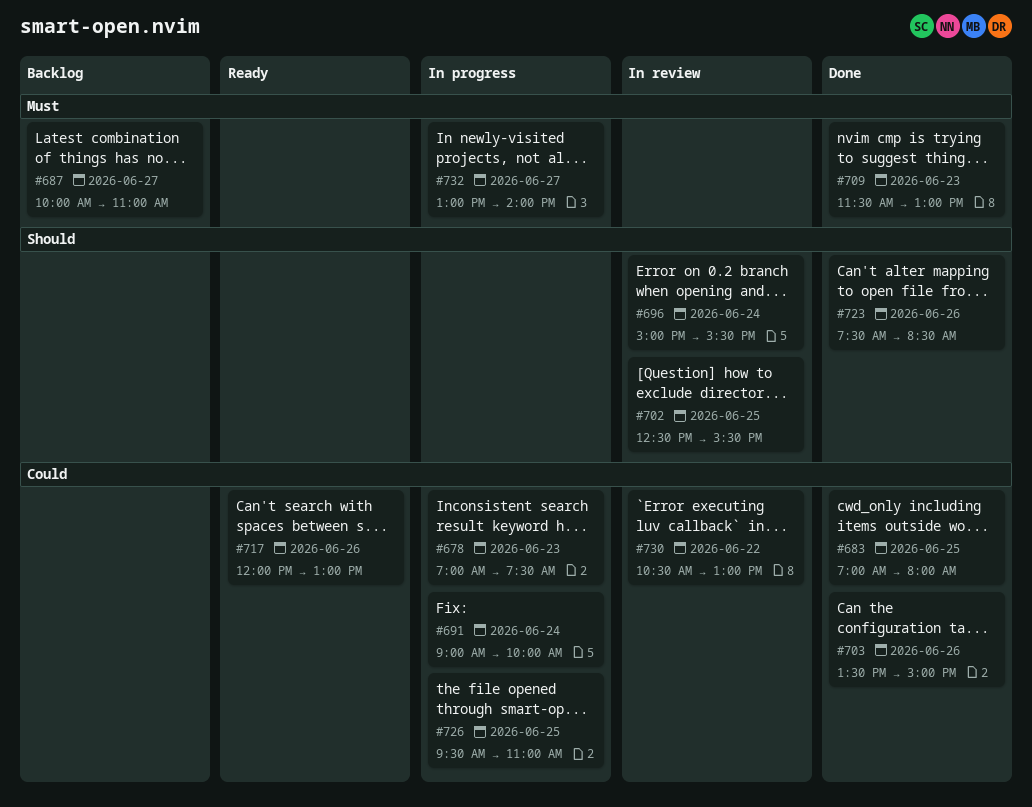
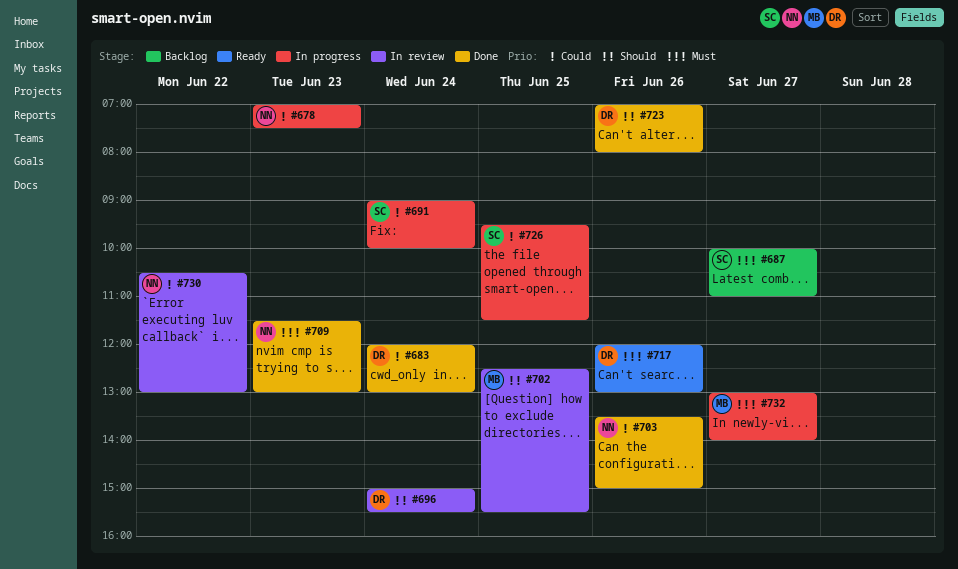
#683, day: Jun 25 -> Jun 24
#683, begins: 07:00 -> 12:00
#683, ends: 08:00 -> 13:00
#717, priority: Could -> Must
#723, begins: 07:30 -> 07:00
#723, ends: 08:30 -> 08:00
#726, ends: 11:00 -> 11:30

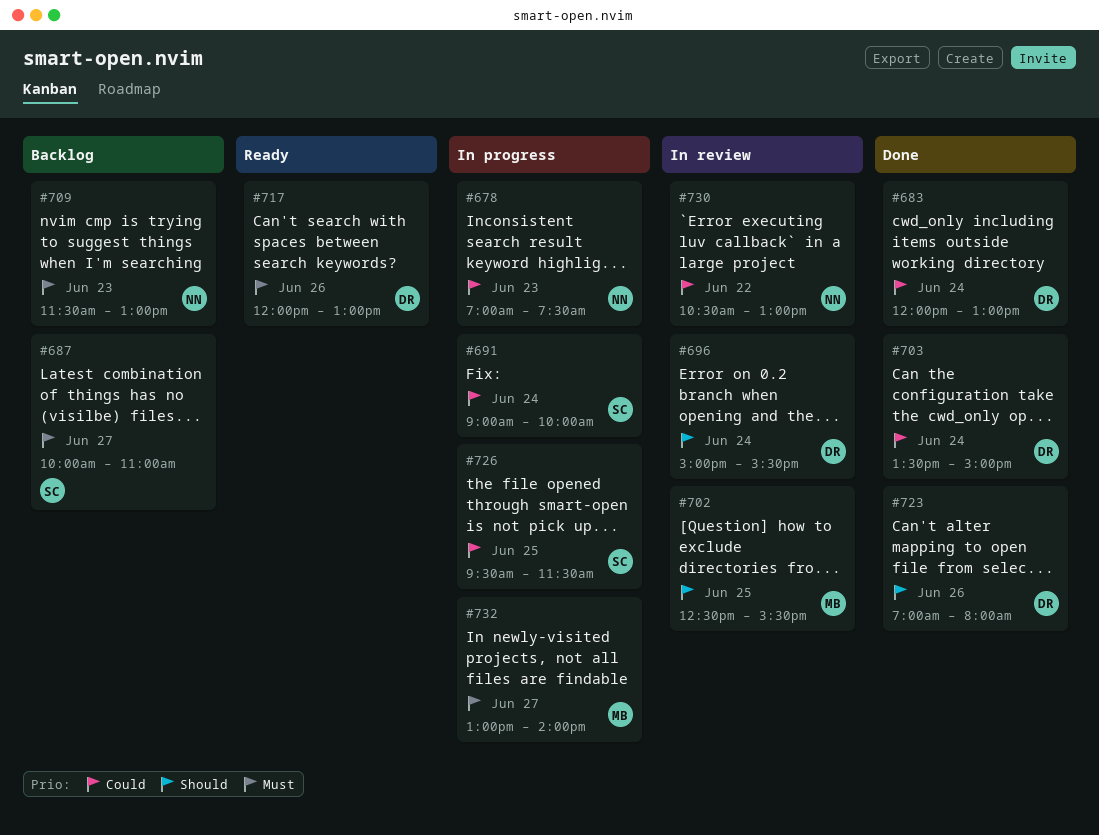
#703, owner: NN -> DR
#703, day: Jun 26 -> Jun 24
#709, status: Done -> Backlog

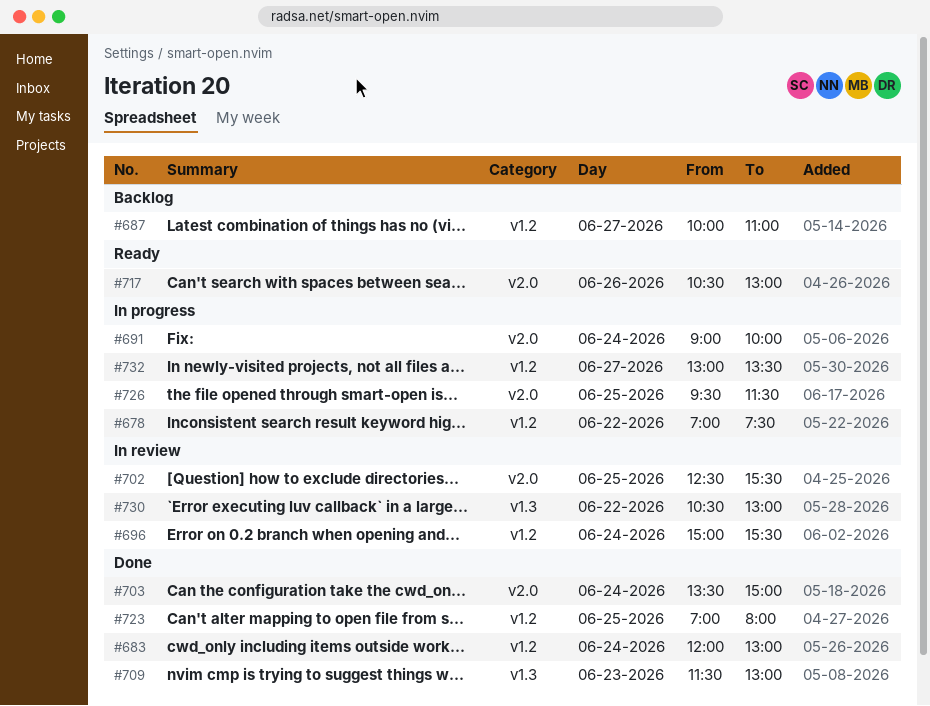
#678, day: Jun 23 -> Jun 22
#709, status: Backlog -> Done
#717, begins: 12:00 -> 10:30
#723, day: Jun 26 -> Jun 25
#732, ends: 14:00 -> 13:30

